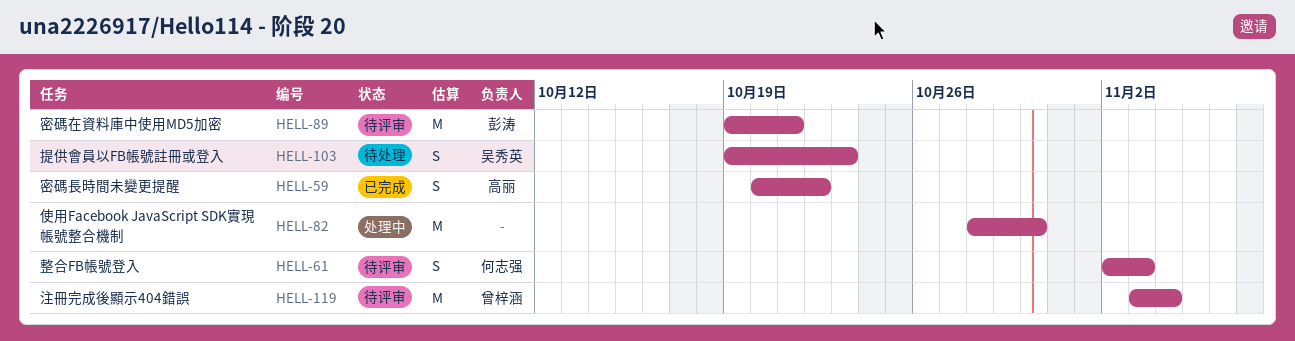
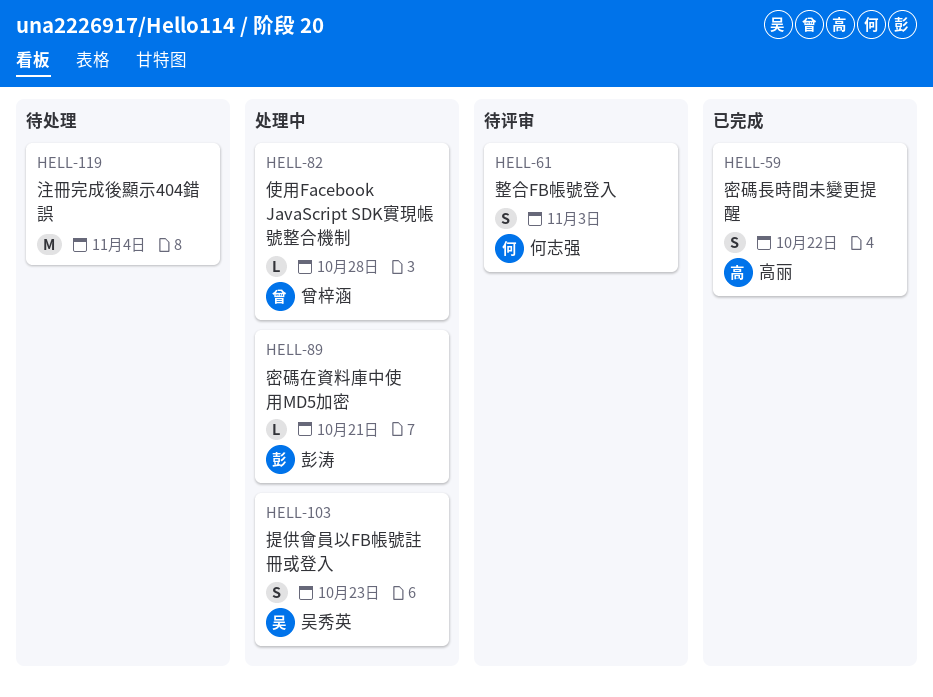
HELL-82, owner: none -> 曾梓涵
HELL-82, estimate: M -> L
HELL-82, due: Oct 30 -> Oct 28
HELL-89, status: 待评审 -> 处理中
HELL-89, estimate: M -> L
HELL-103, status: 待处理 -> 处理中
HELL-119, status: 待评审 -> 待处理
HELL-119, owner: 曾梓涵 -> none

